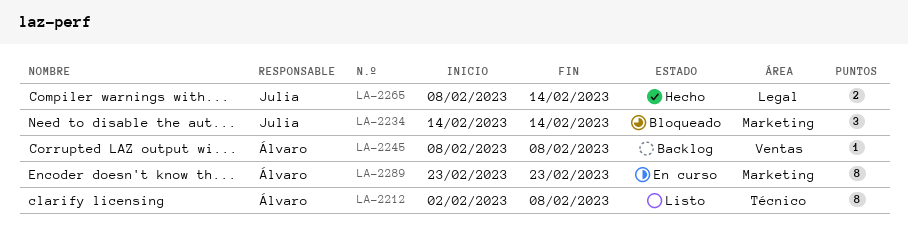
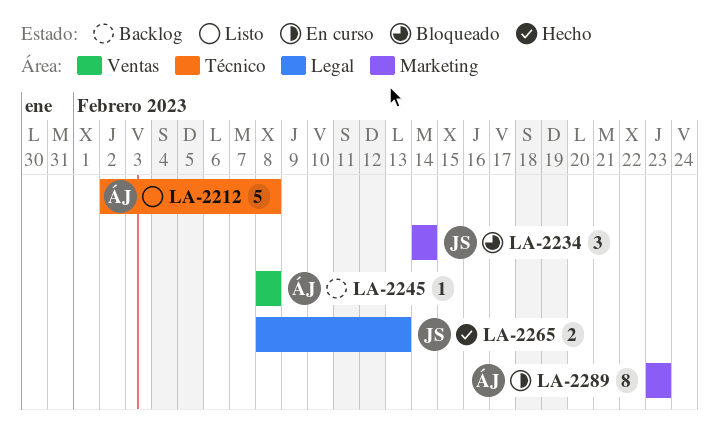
LA-2212, estimate: 8 -> 5
LA-2265, due: Feb 14 -> Feb 13

